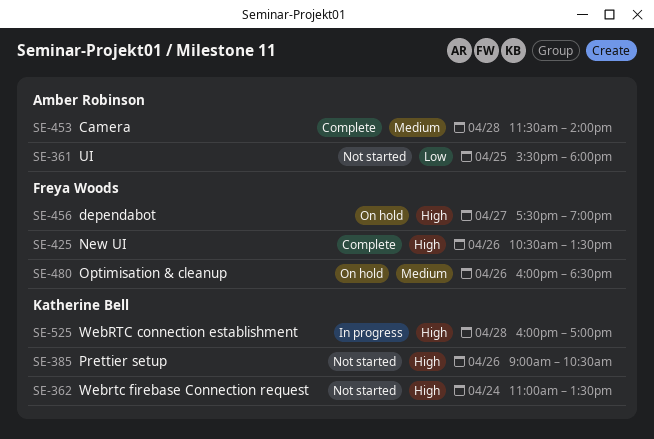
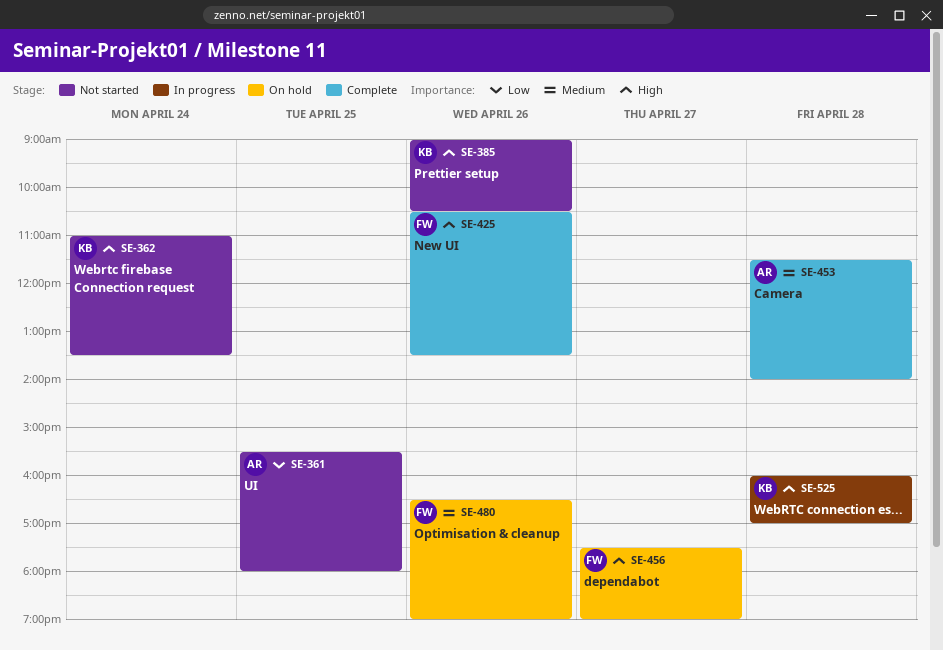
SE-480, begins: 16:00 -> 16:30
SE-480, ends: 18:30 -> 19:00

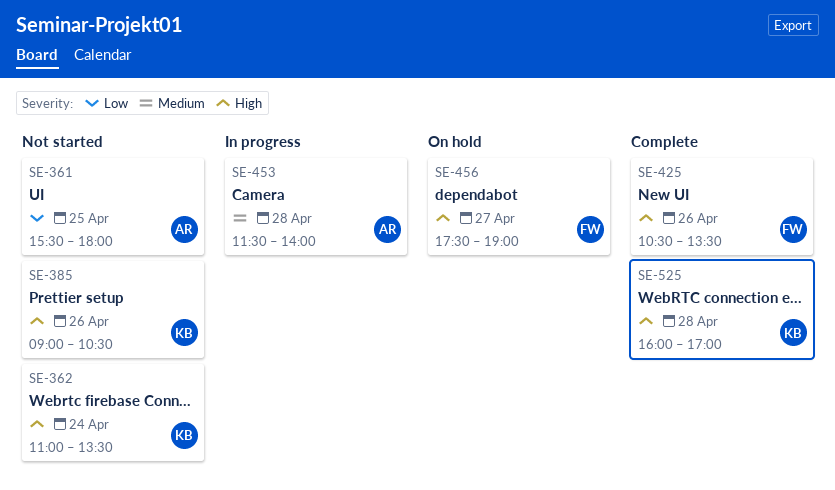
SE-453, status: Complete -> In progress
SE-480: present -> none
SE-525, status: In progress -> Complete

